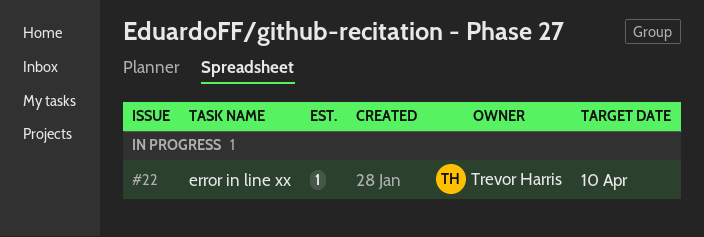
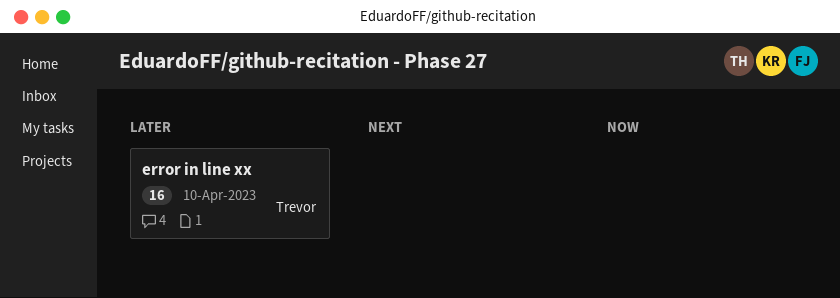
error in line xx, estimate: 1 -> 16

